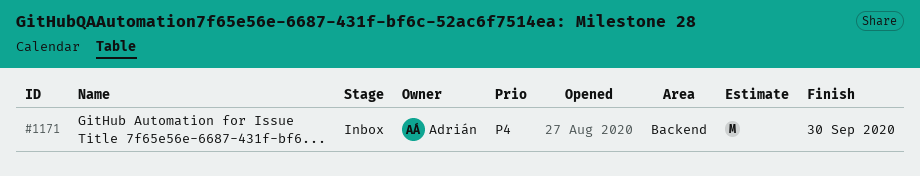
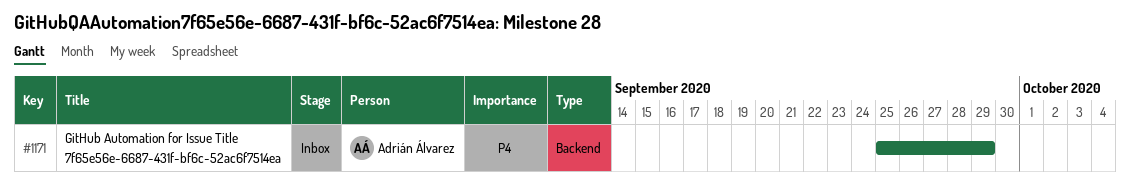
#1171, due: Sep 30 -> Sep 29

